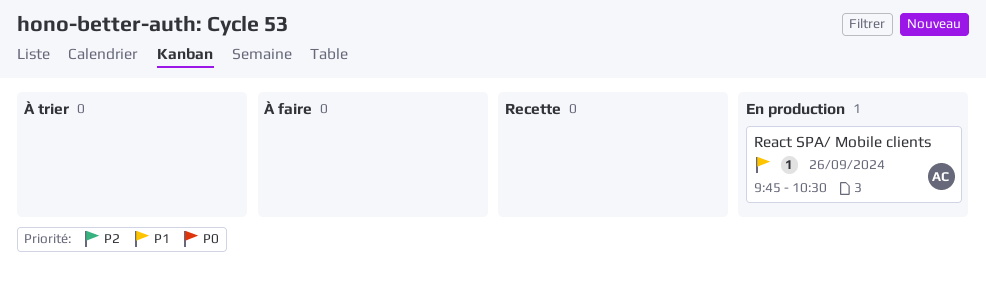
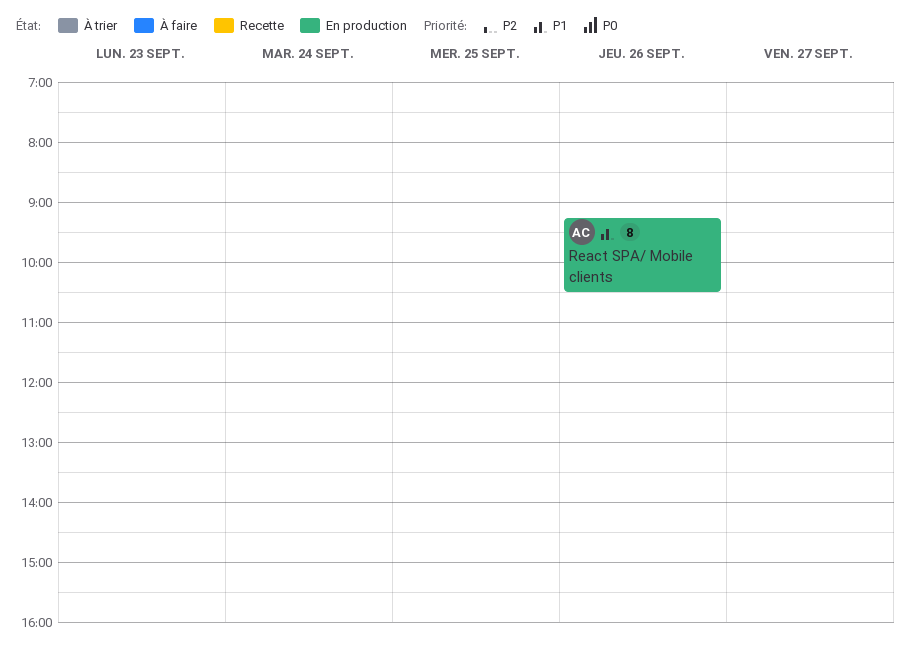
React SPA/ Mobile clients, estimate: 1 -> 8
React SPA/ Mobile clients, begins: 09:45 -> 09:15

